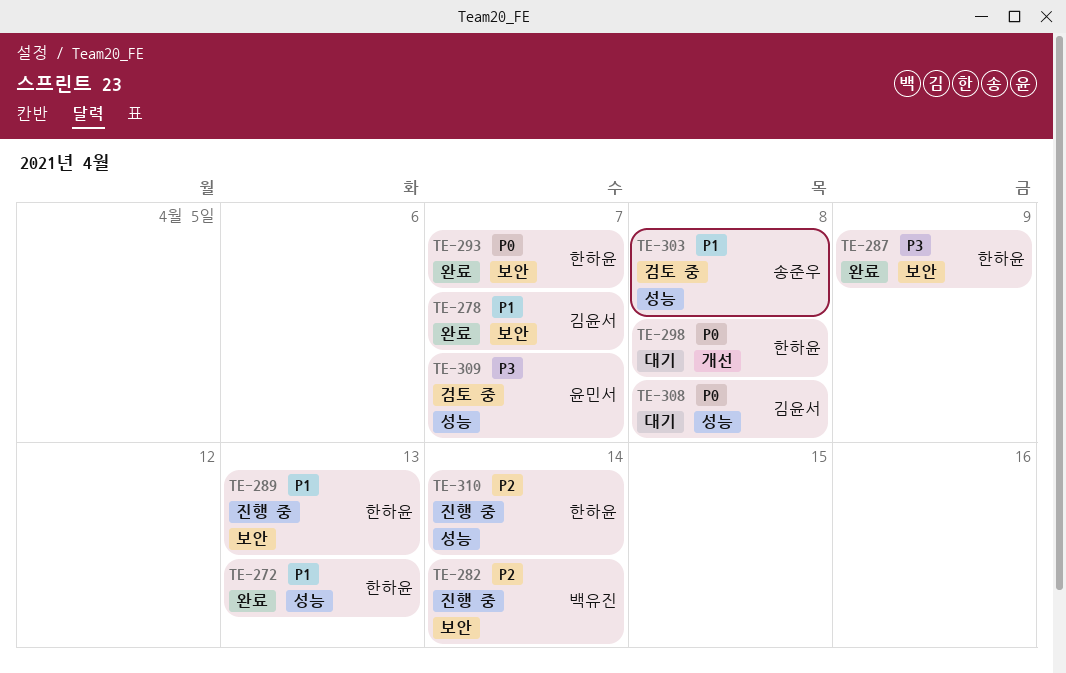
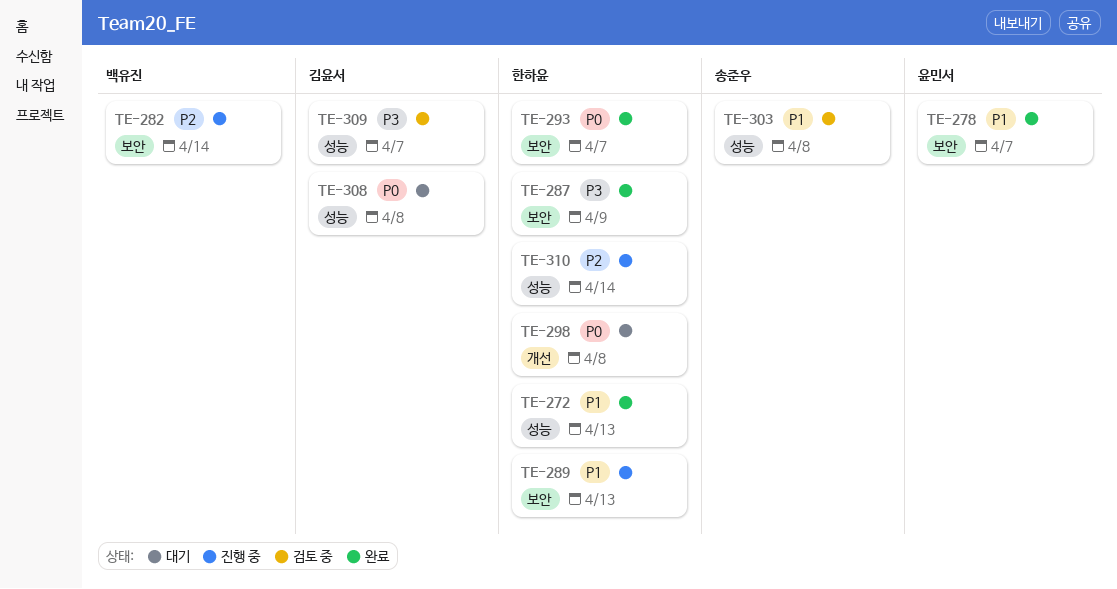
TE-278, owner: 김윤서 -> 윤민서
TE-309, owner: 윤민서 -> 김윤서

